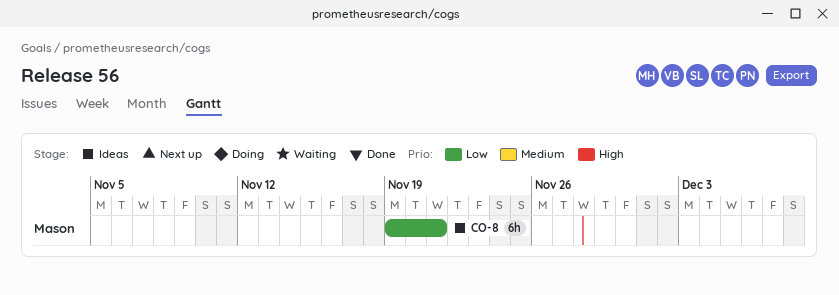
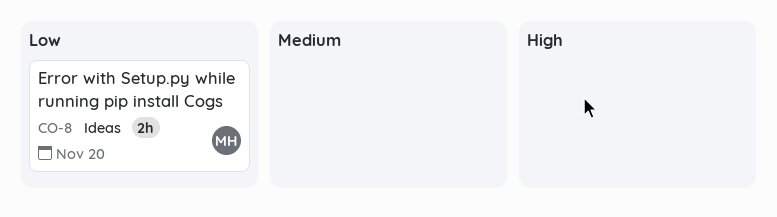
CO-8, estimate: 6h -> 2h
CO-8, due: Nov 21 -> Nov 20

